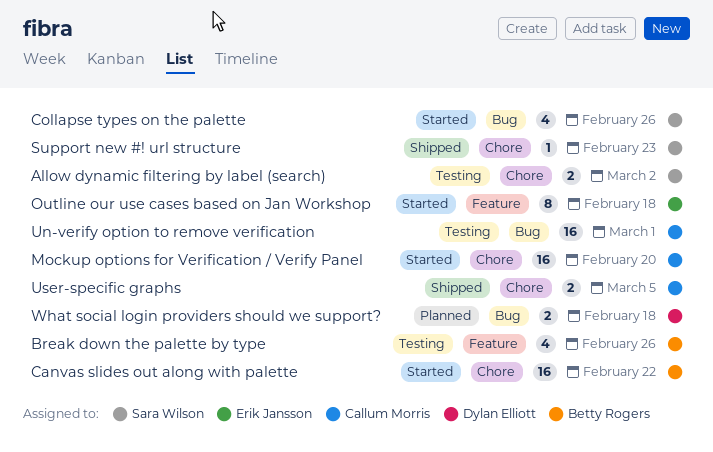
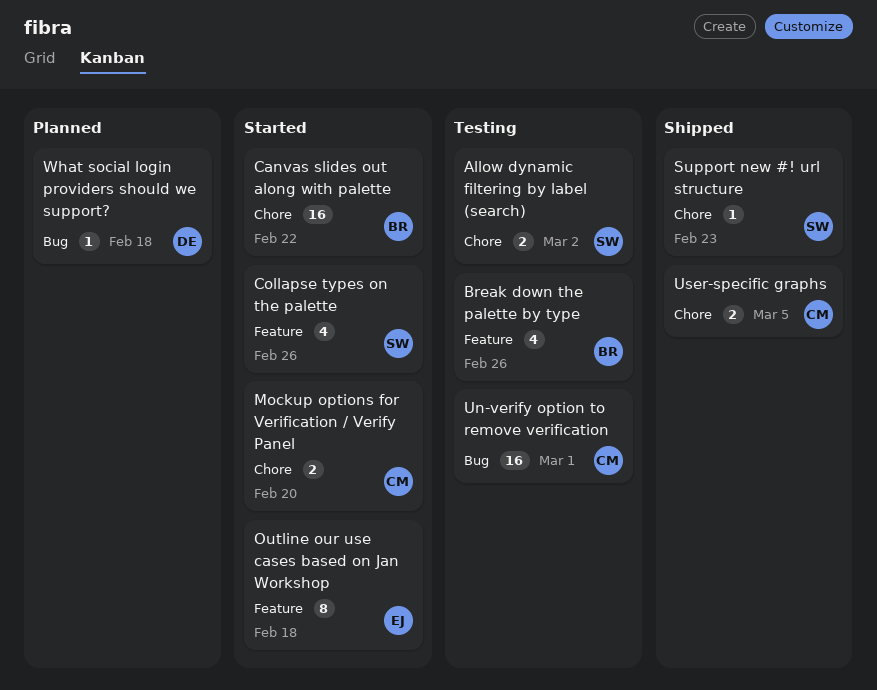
Collapse types on the palette, label: Bug -> Feature
Mockup options for Verification / Verify Panel, estimate: 16 -> 2
What social login providers should we support?, estimate: 2 -> 1

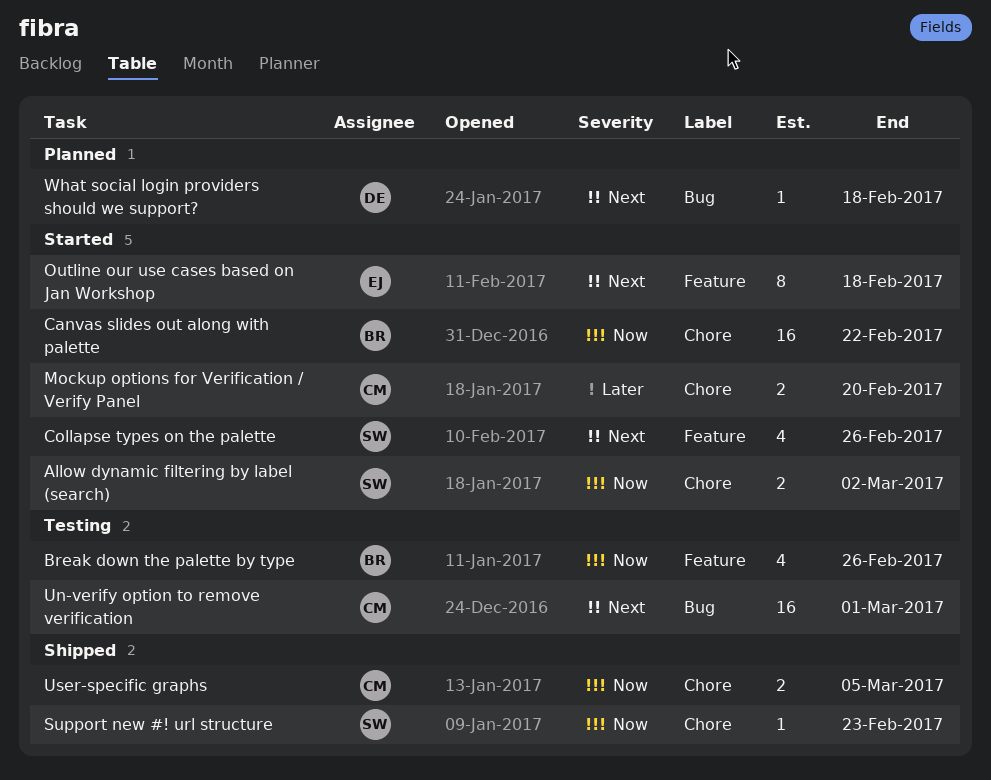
Allow dynamic filtering by label (search), status: Testing -> Started

